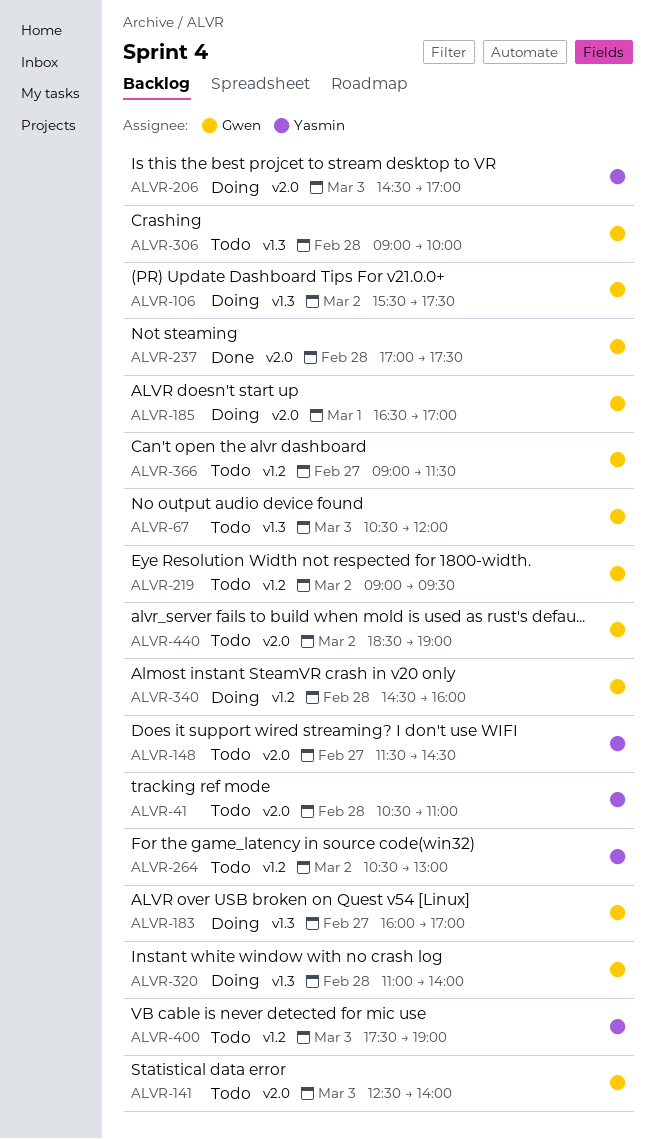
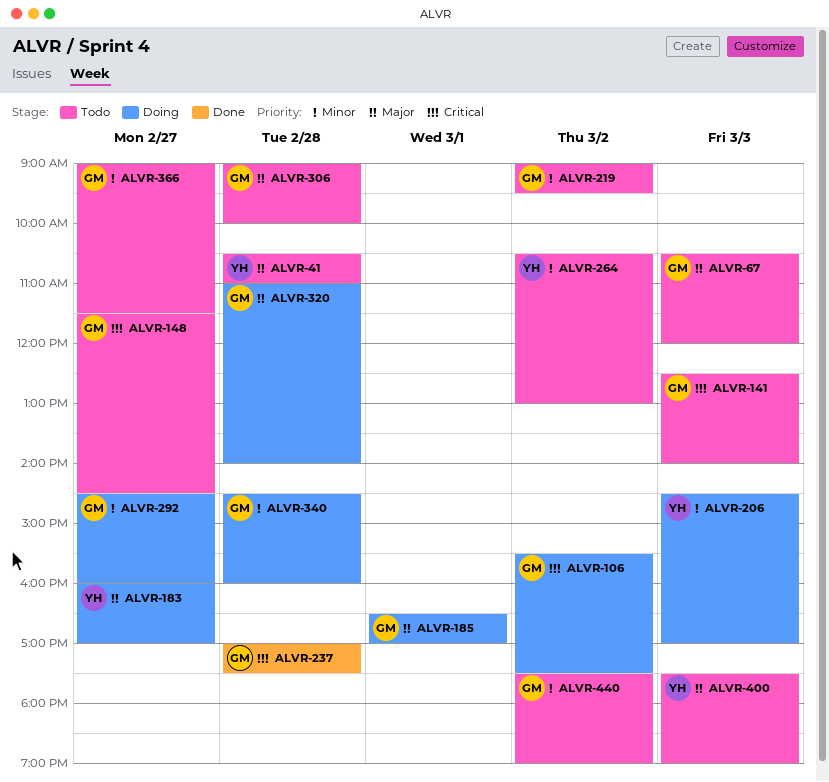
ALVR-148, owner: Yasmin -> Gwen
ALVR-183, owner: Gwen -> Yasmin
ALVR-292: none -> present
ALVR-440, begins: 18:30 -> 17:30

